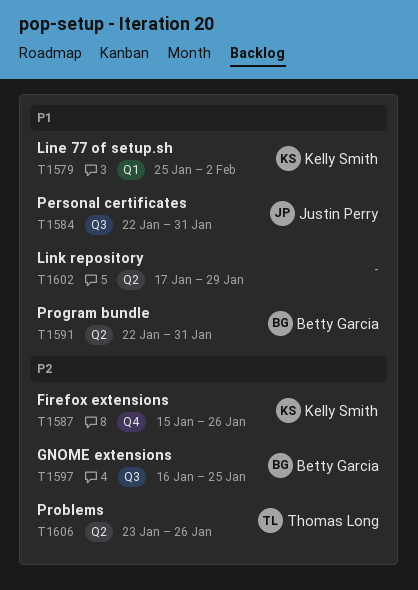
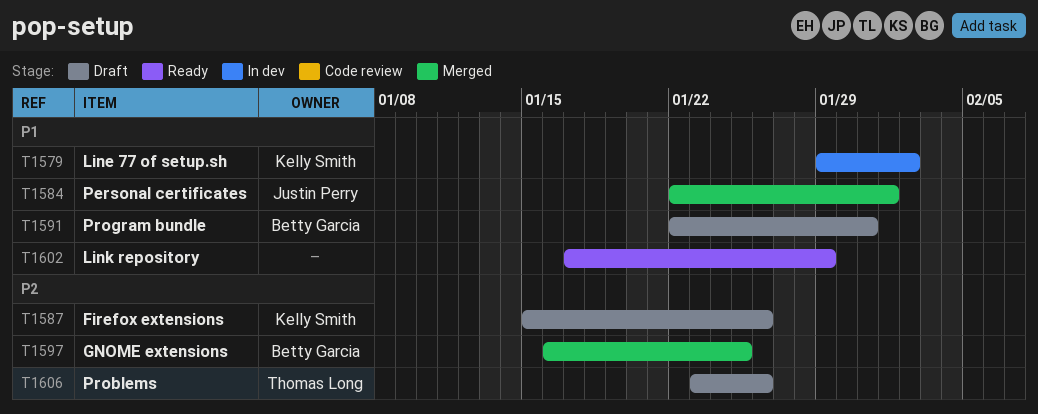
T1579, start: Jan 25 -> Jan 29
T1584, due: Jan 31 -> Feb 1

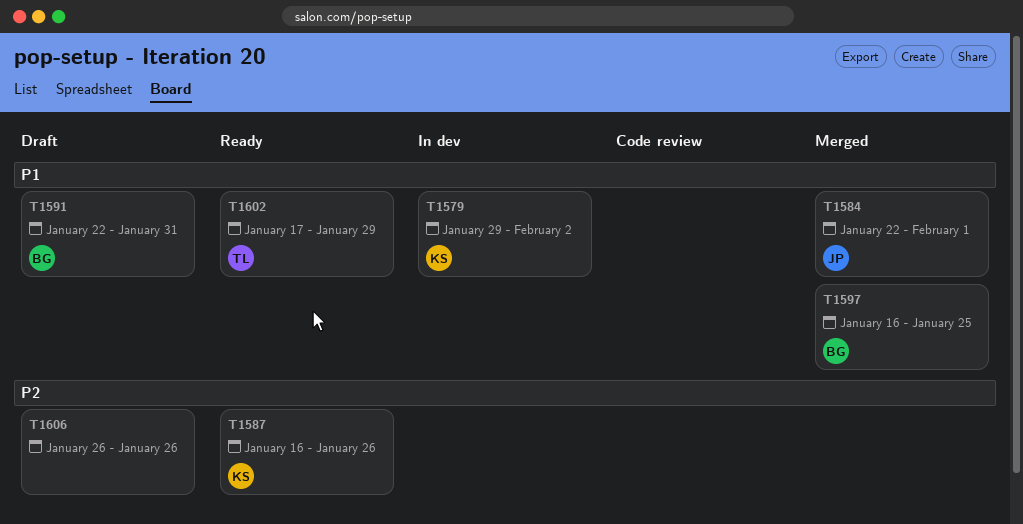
T1587, status: Draft -> Ready
T1587, start: Jan 15 -> Jan 16
T1597, priority: P2 -> P1
T1602, owner: none -> Thomas Long
T1606, owner: Thomas Long -> none
T1606, start: Jan 23 -> Jan 26

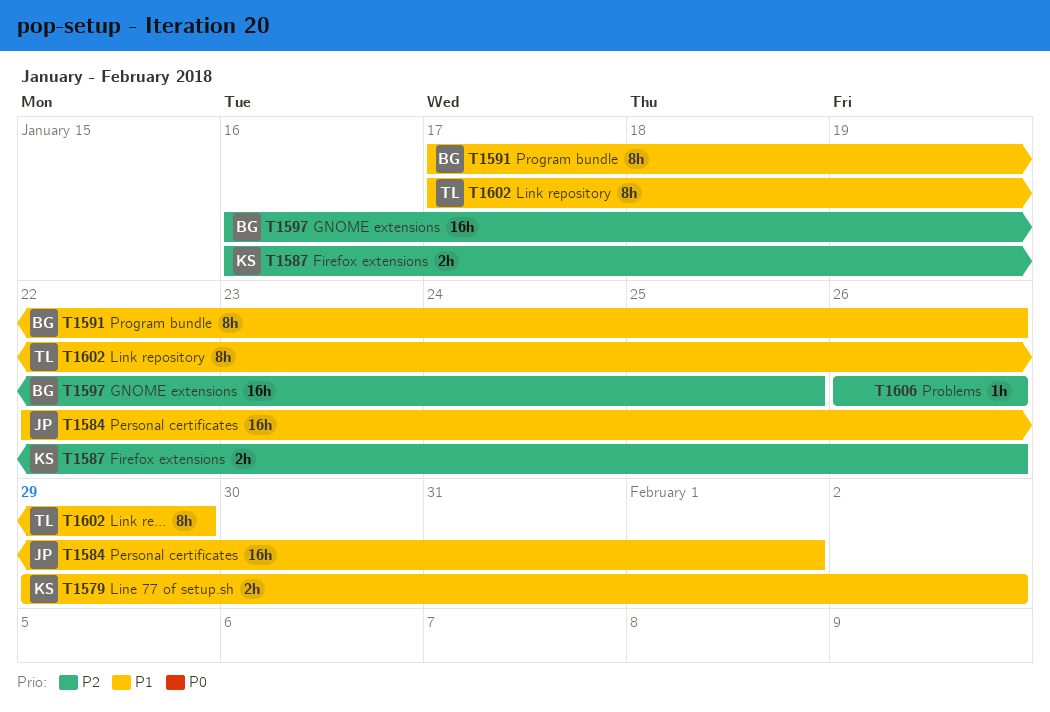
T1591, start: Jan 22 -> Jan 17
T1591, due: Jan 31 -> Jan 26
T1597, priority: P1 -> P2

